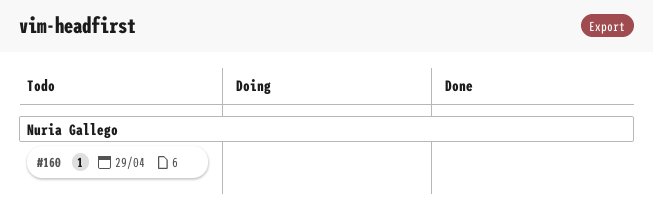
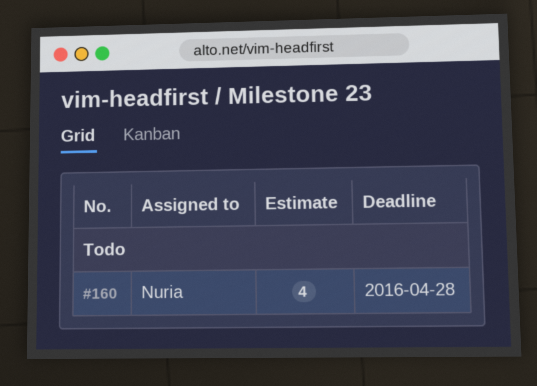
#160, estimate: 1 -> 4
#160, due: Apr 29 -> Apr 28

